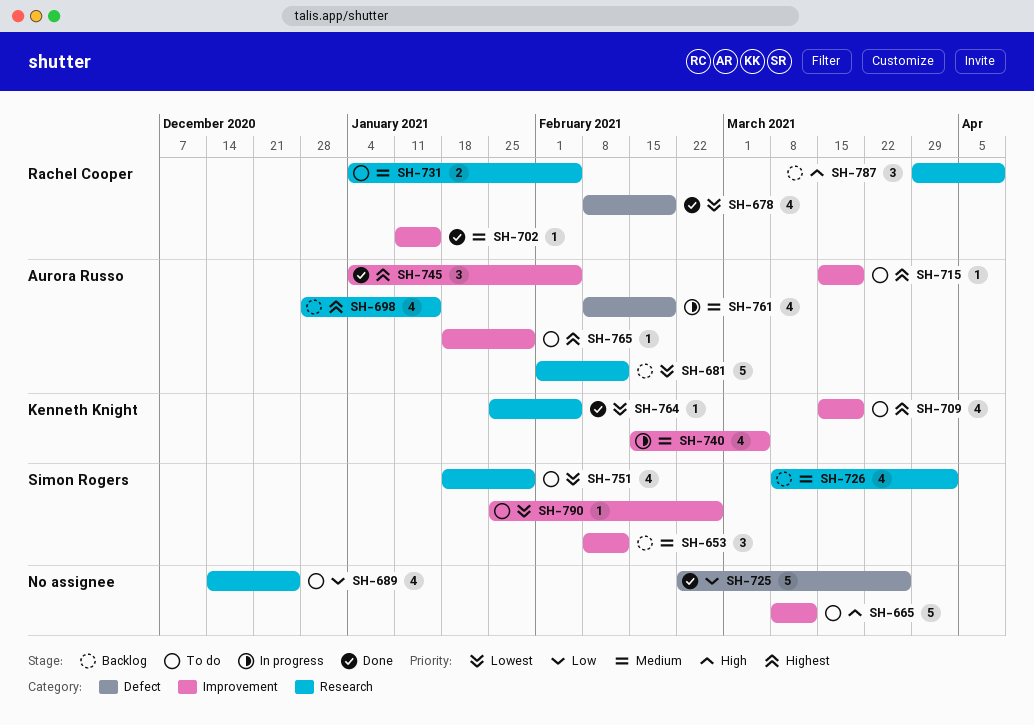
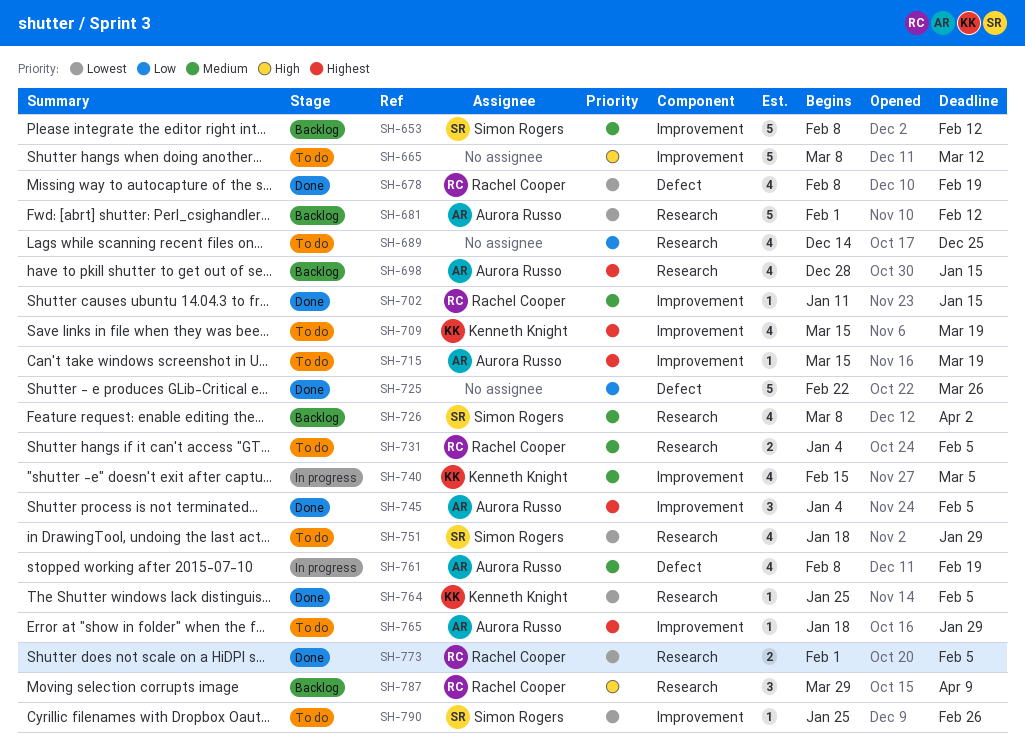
SH-653, estimate: 3 -> 5
SH-773: none -> present

